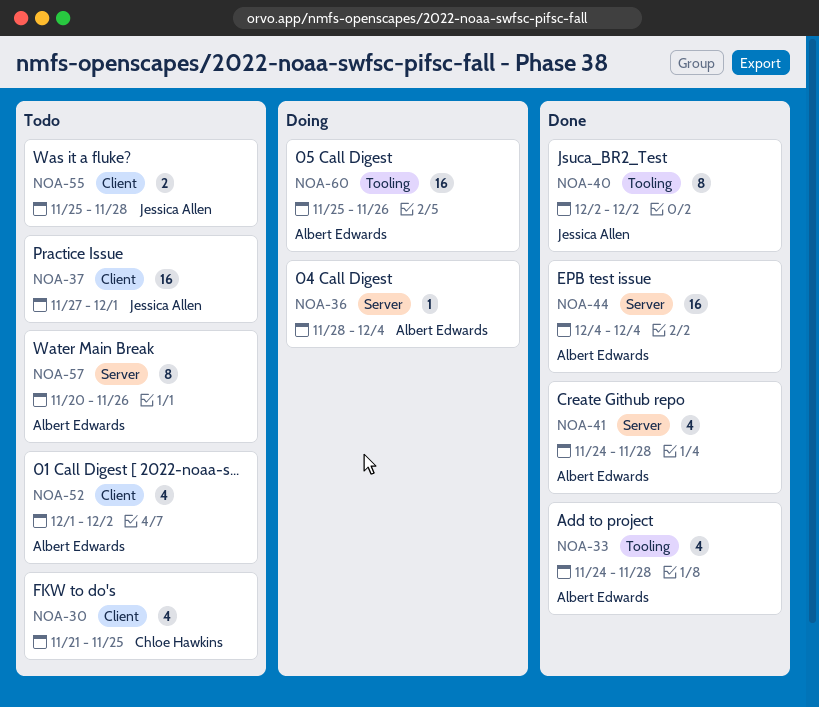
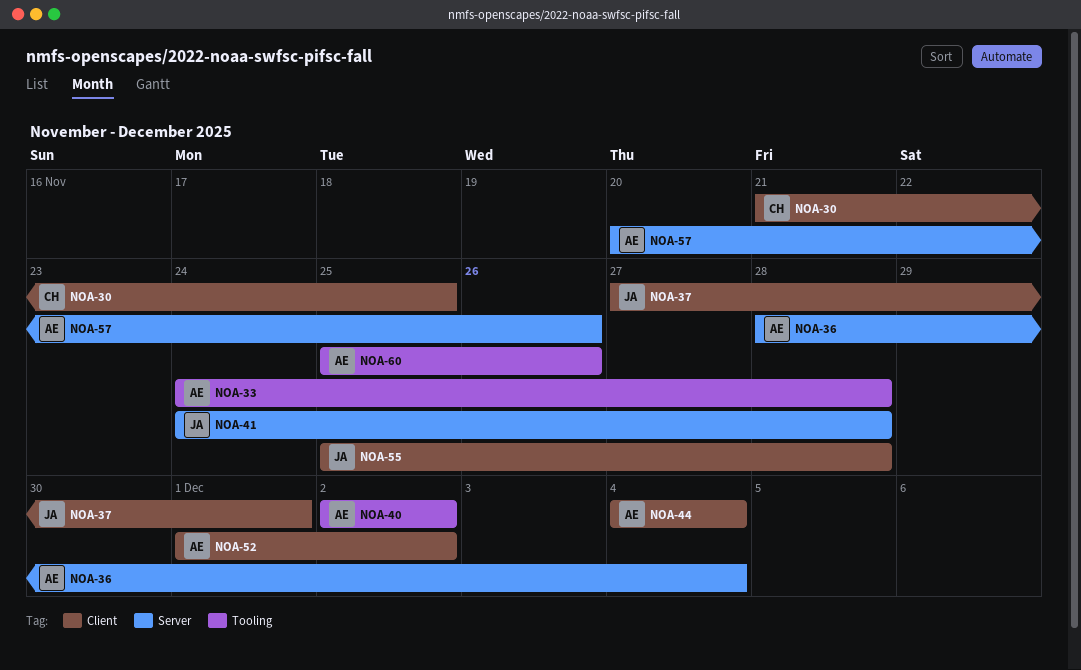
NOA-40, owner: Jessica Allen -> Albert Edwards
NOA-41, owner: Albert Edwards -> Jessica Allen
NOA-44, label: Server -> Client

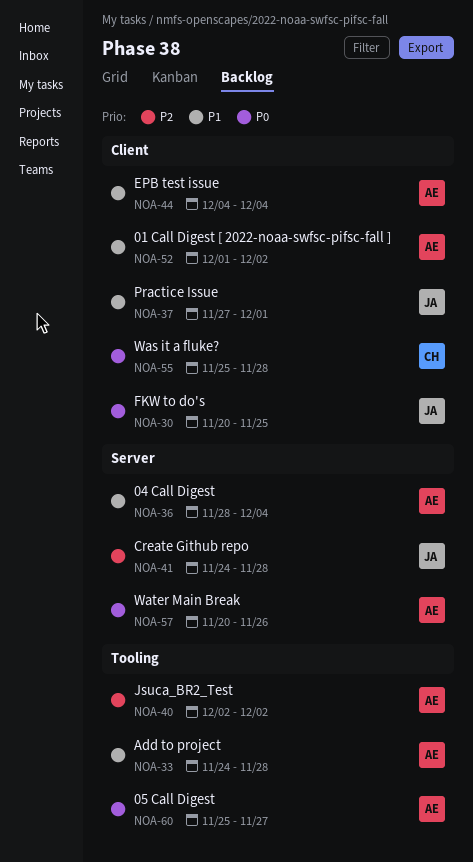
NOA-30, owner: CH -> JA
NOA-30, start: Nov 21 -> Nov 20
NOA-55, owner: JA -> CH
NOA-60, due: Nov 26 -> Nov 27

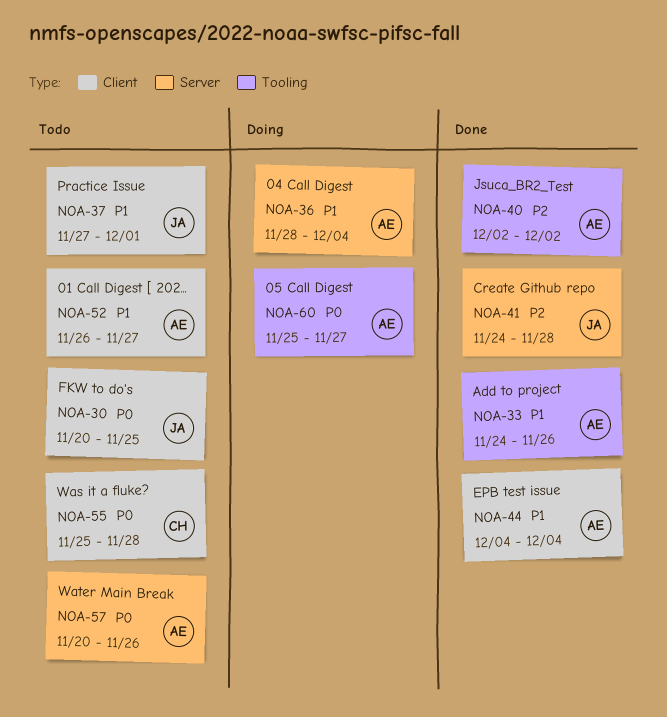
NOA-33, due: Nov 28 -> Nov 26
NOA-52, start: Dec 1 -> Nov 26
NOA-52, due: Dec 2 -> Nov 27

